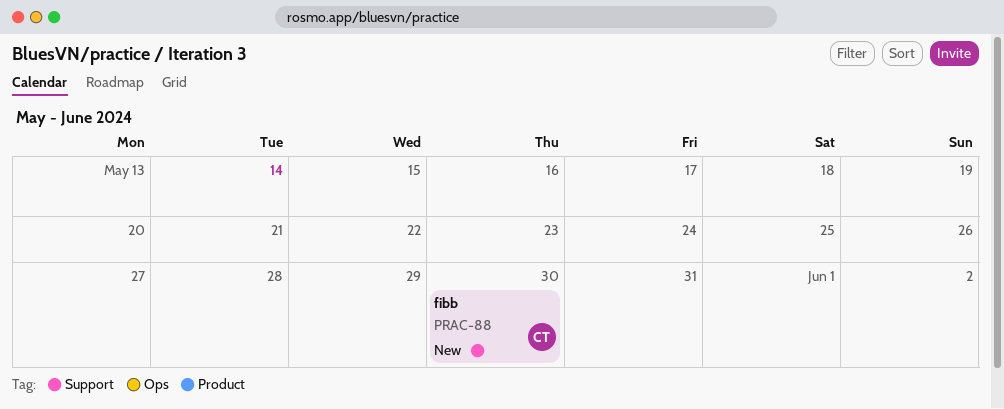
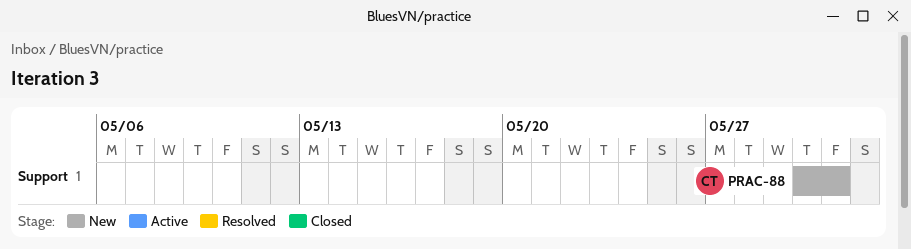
PRAC-88, due: May 30 -> May 31

